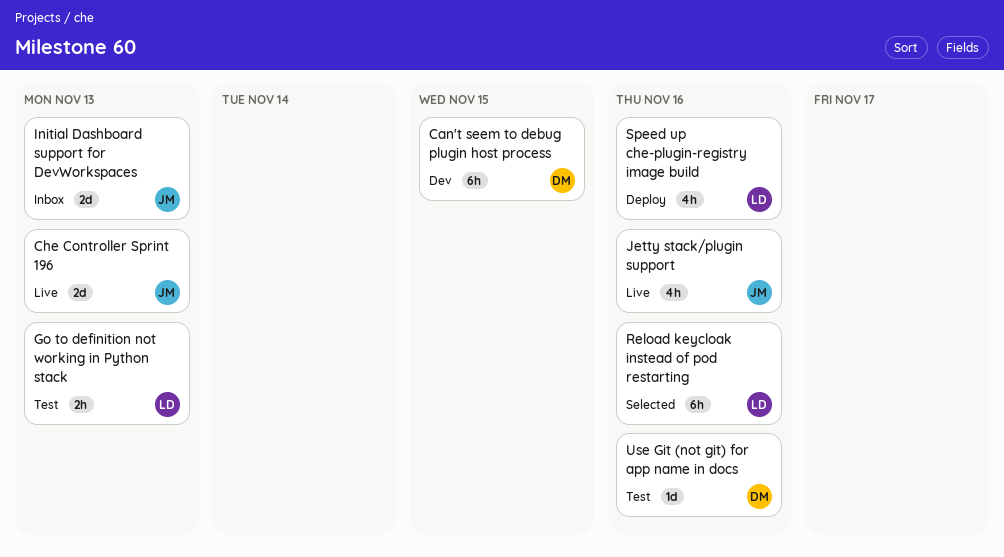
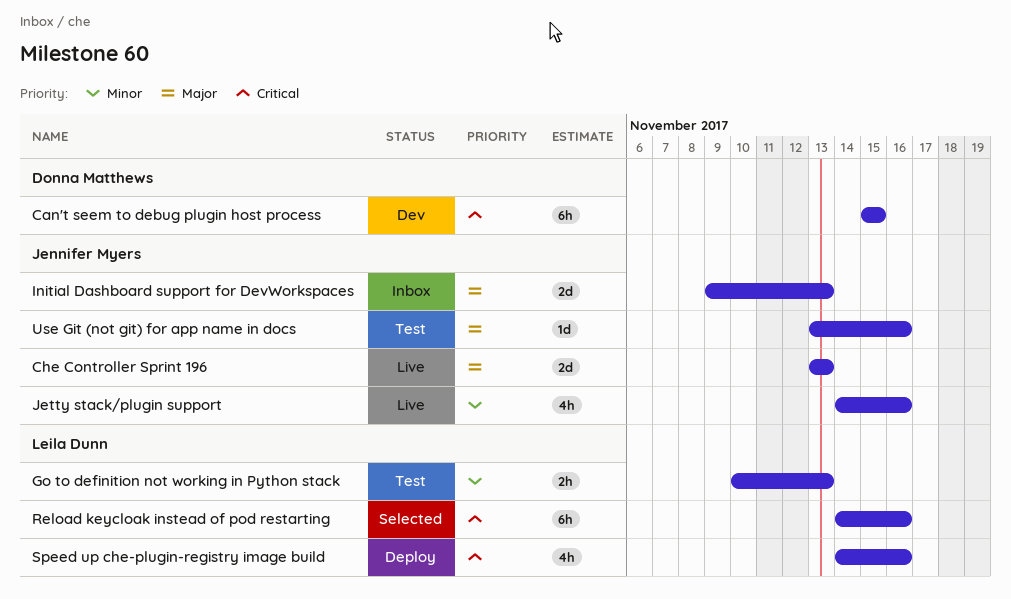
Use Git (not git) for app name in docs, owner: Donna Matthews -> Jennifer Myers

